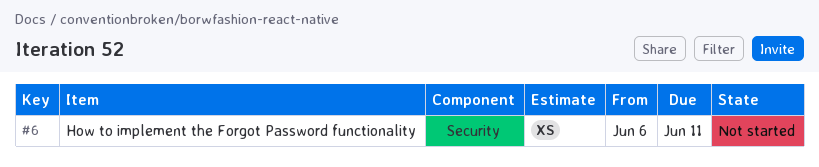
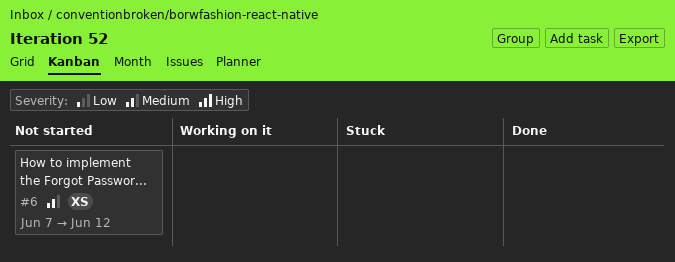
#6, start: Jun 6 -> Jun 7
#6, due: Jun 11 -> Jun 12

